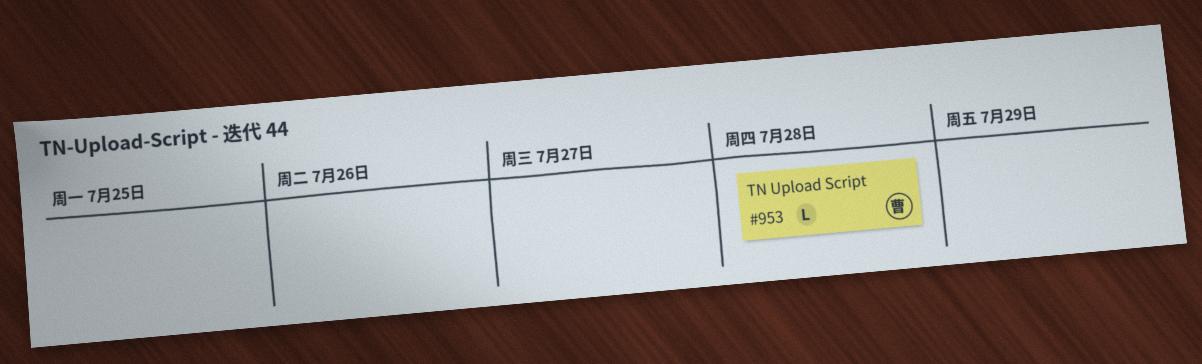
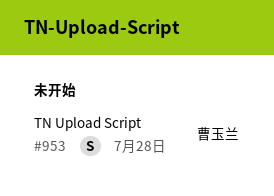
#953, estimate: L -> S

